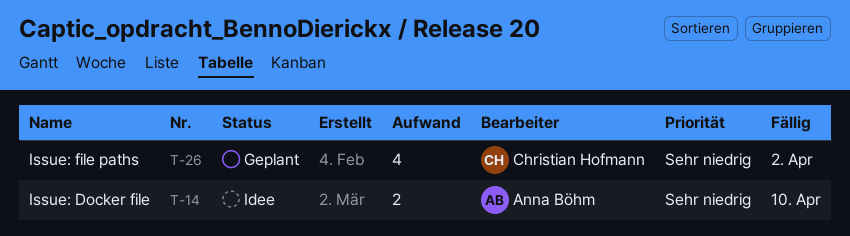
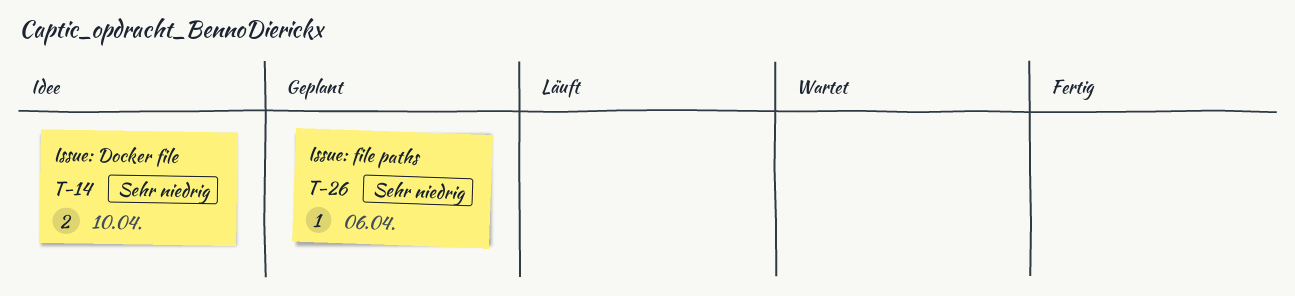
T-26, estimate: 4 -> 1
T-26, due: Apr 2 -> Apr 6

